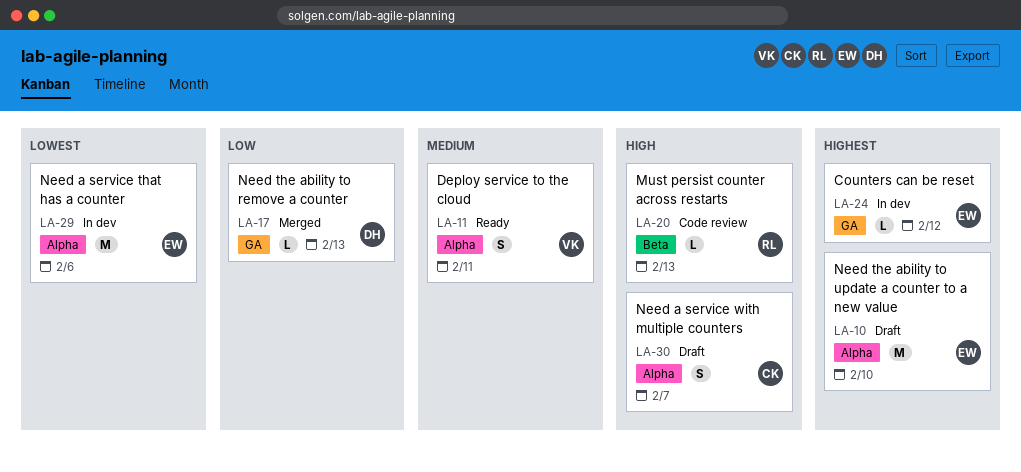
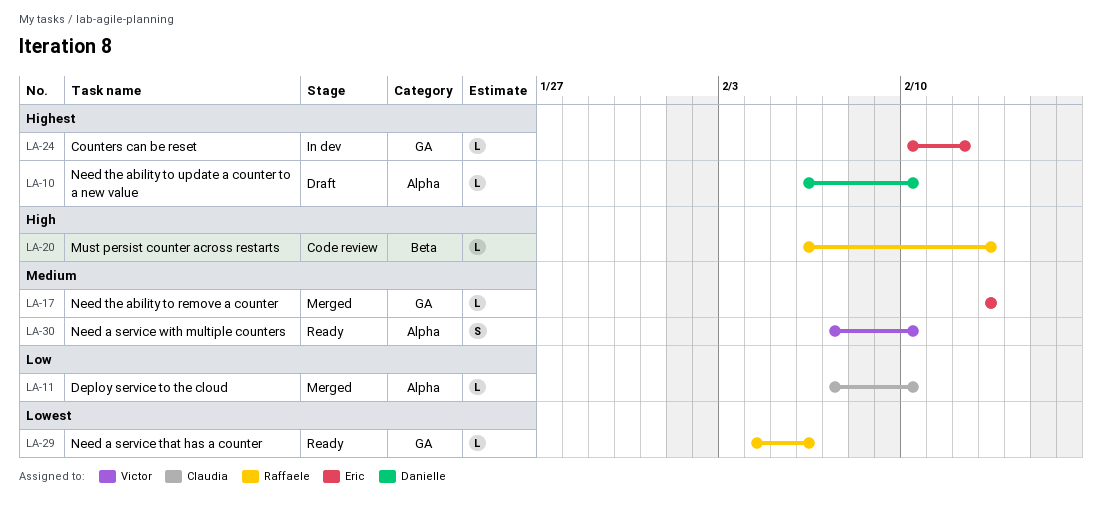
LA-10, owner: Eric -> Danielle
LA-10, estimate: M -> L
LA-11, status: Ready -> Merged
LA-11, owner: Victor -> Claudia
LA-11, priority: Medium -> Low
LA-11, estimate: S -> L
LA-11, due: Feb 11 -> Feb 10
LA-17, owner: Danielle -> Eric
LA-17, priority: Low -> Medium
LA-29, status: In dev -> Ready
LA-29, owner: Eric -> Raffaele
LA-29, label: Alpha -> GA
LA-29, estimate: M -> L
LA-30, status: Draft -> Ready
LA-30, owner: Claudia -> Victor
LA-30, priority: High -> Medium
LA-30, due: Feb 7 -> Feb 10

